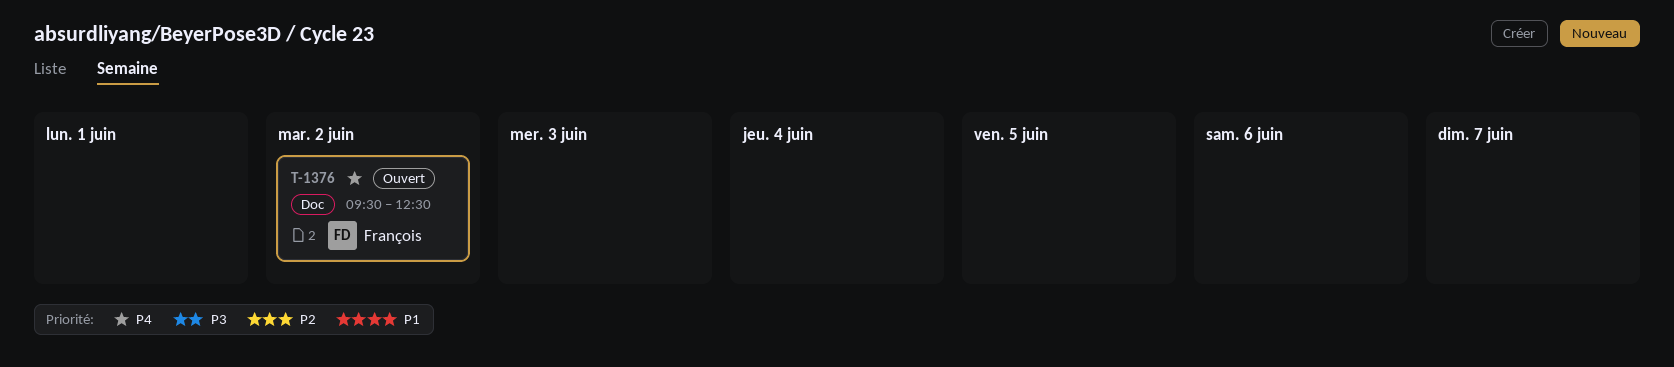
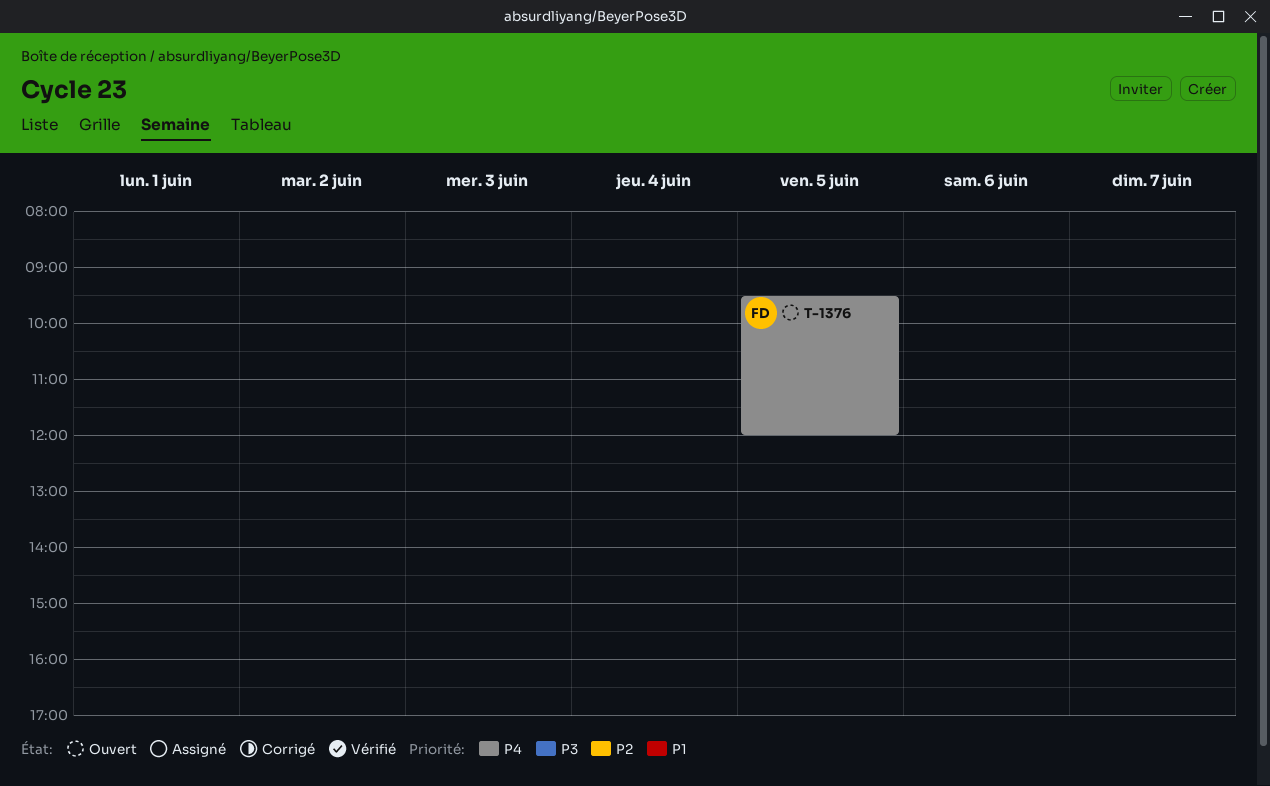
T-1376, day: Jun 2 -> Jun 5
T-1376, ends: 12:30 -> 12:00

